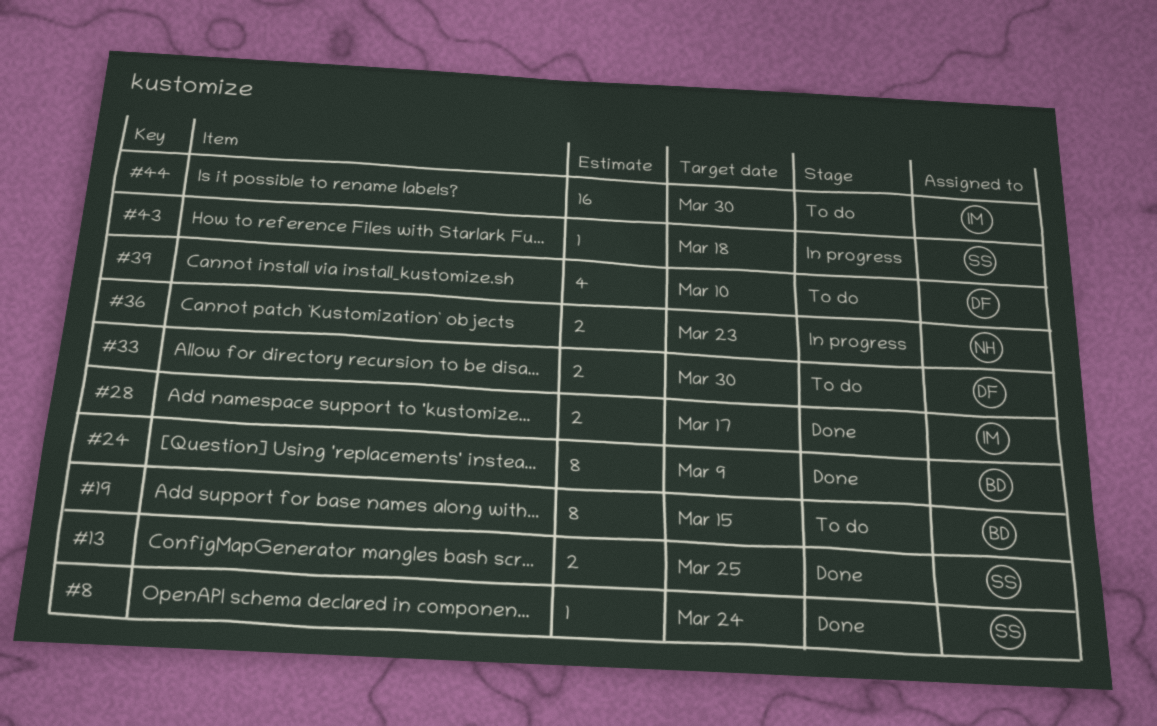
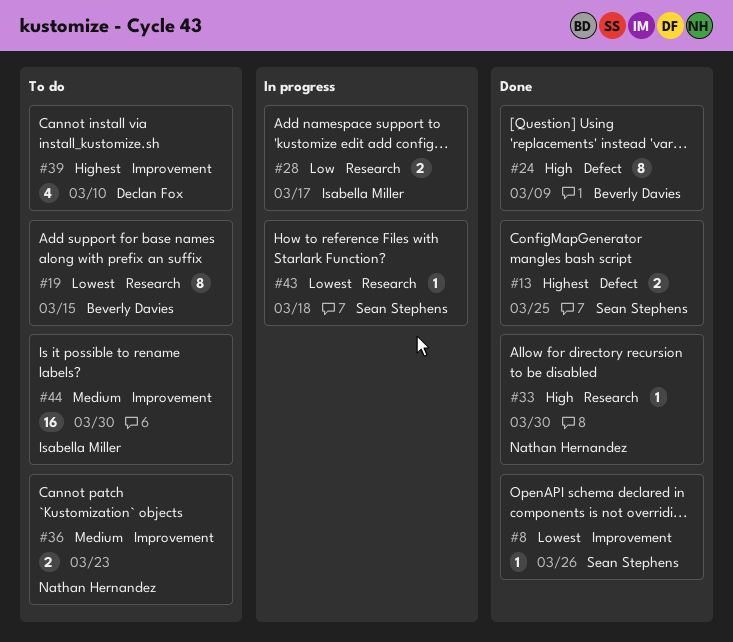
#8, due: Mar 24 -> Mar 26
#28, status: Done -> In progress
#33, status: To do -> Done
#33, owner: Declan Fox -> Nathan Hernandez
#33, estimate: 2 -> 1
#36, status: In progress -> To do

